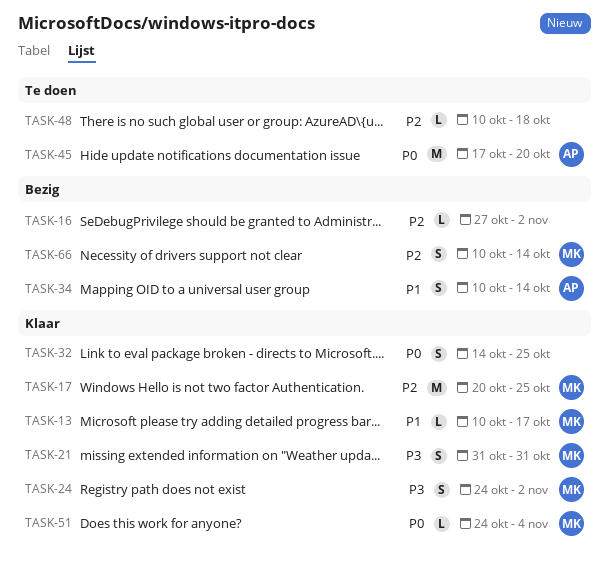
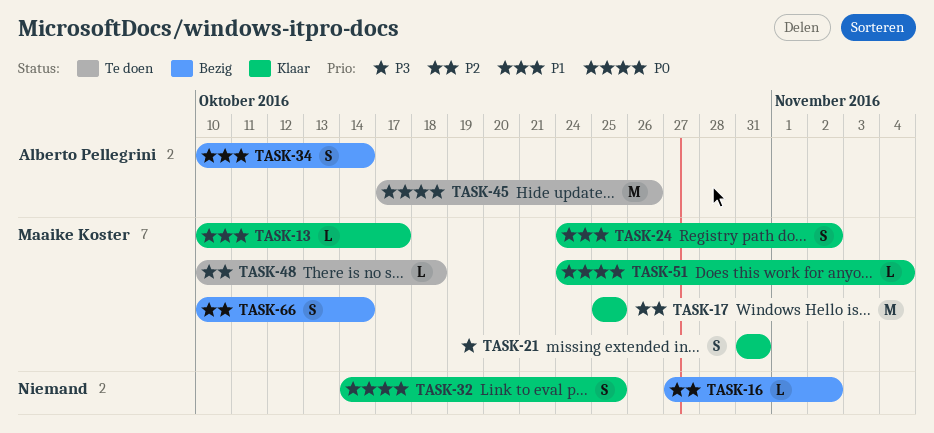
TASK-17, start: Oct 20 -> Oct 25
TASK-24, priority: P3 -> P1
TASK-45, due: Oct 20 -> Oct 26
TASK-48, owner: none -> Maaike Koster

